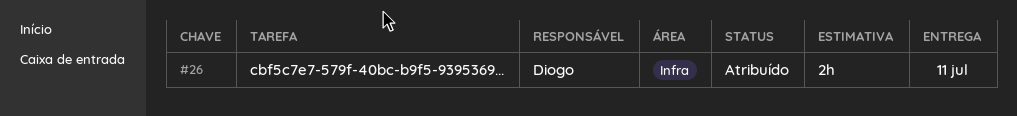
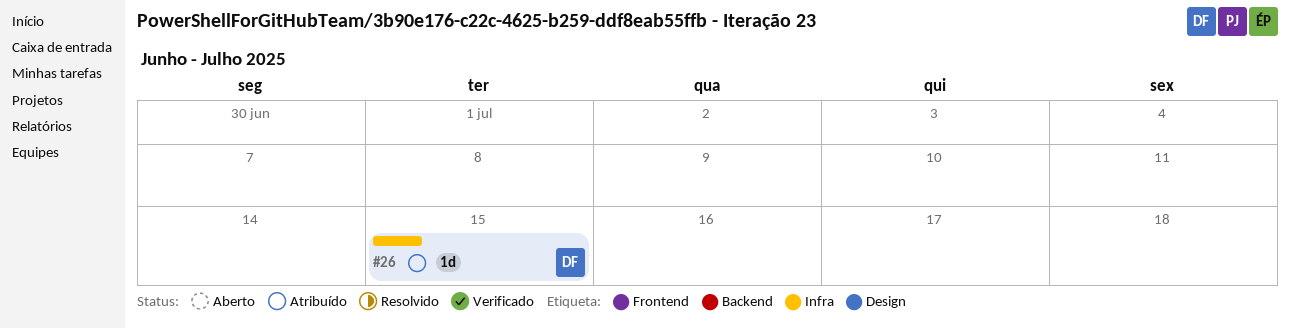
#26, estimate: 2h -> 1d
#26, due: Jul 11 -> Jul 15

